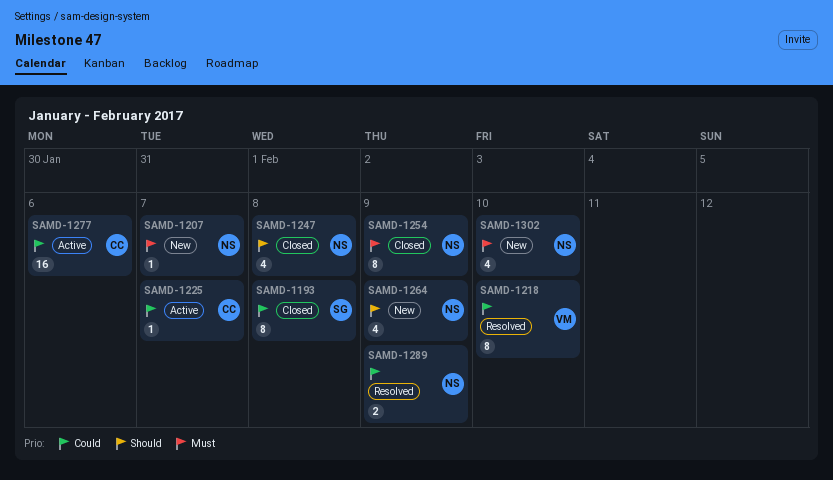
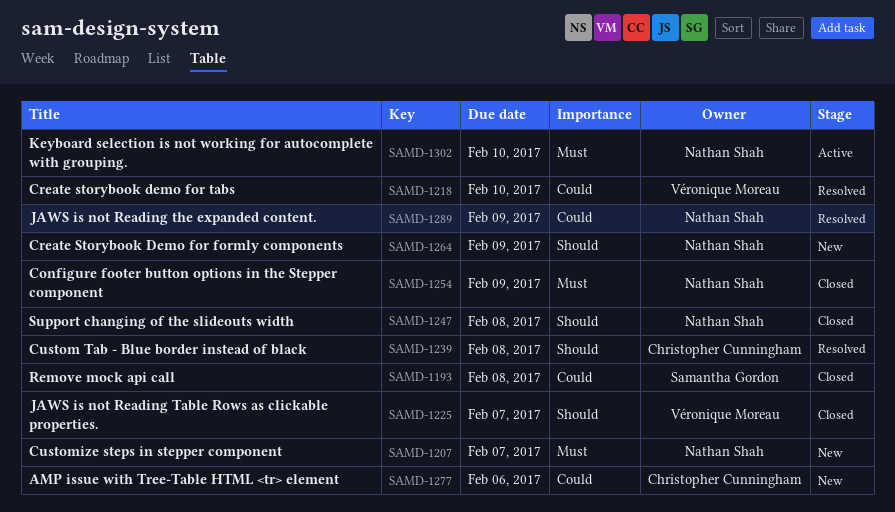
SAMD-1225, status: Active -> Closed
SAMD-1225, owner: Christopher Cunningham -> Véronique Moreau
SAMD-1225, priority: Could -> Should
SAMD-1239: none -> present
SAMD-1277, status: Active -> New
SAMD-1302, status: New -> Active

